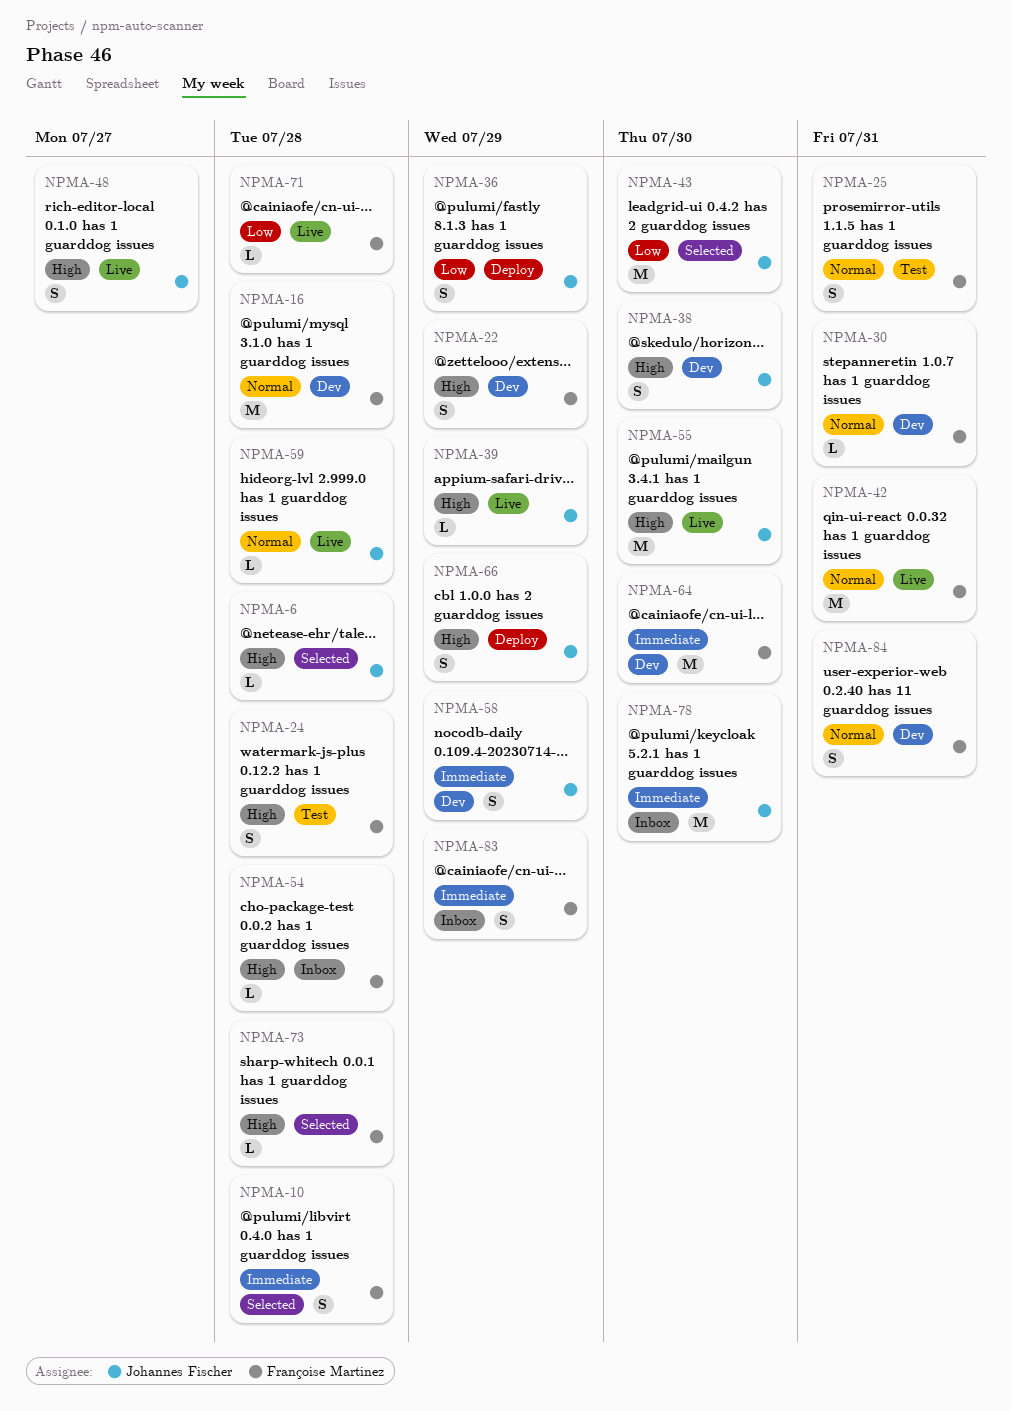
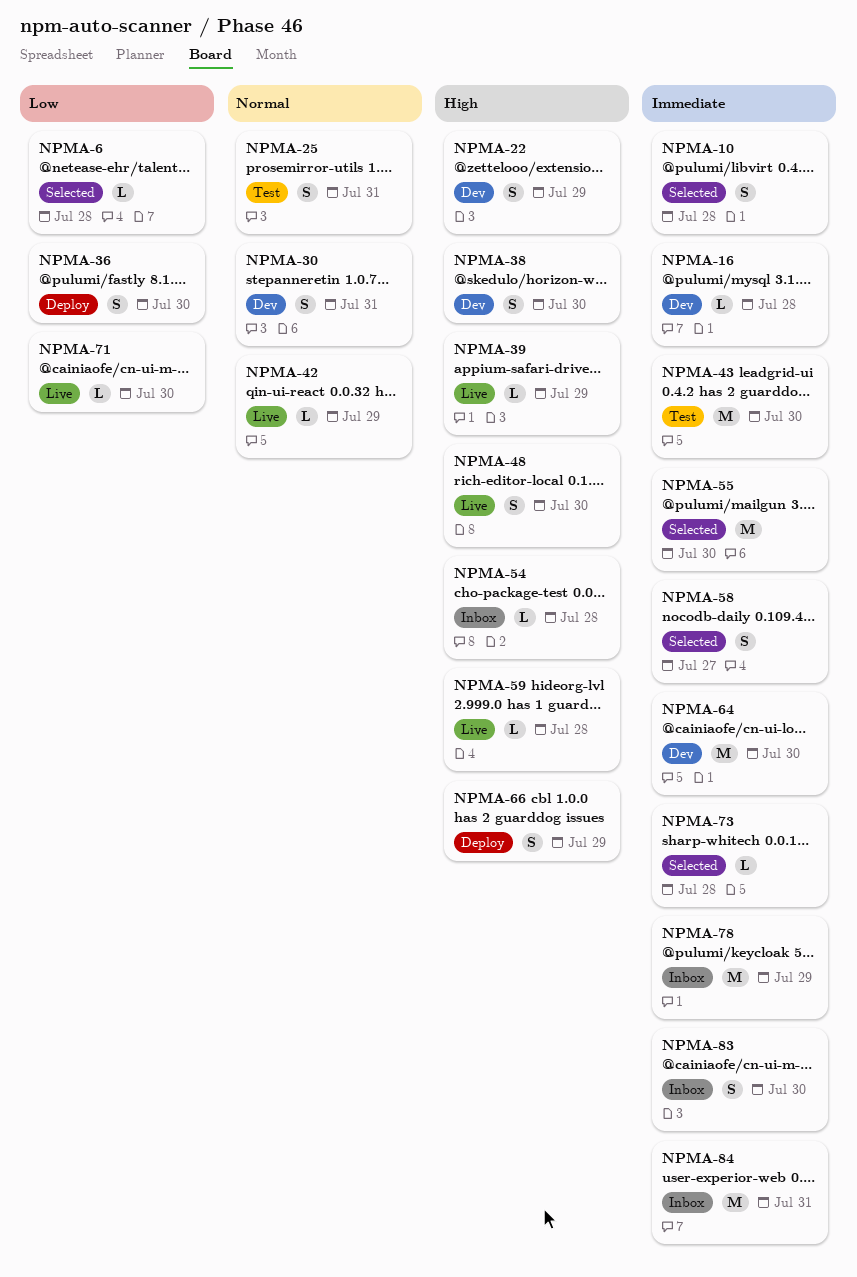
NPMA-6, priority: High -> Low
NPMA-16, priority: Normal -> Immediate
NPMA-16, estimate: M -> L
NPMA-24: present -> none
NPMA-30, estimate: L -> S
NPMA-36, due: Jul 29 -> Jul 30
NPMA-42, estimate: M -> L
NPMA-42, due: Jul 31 -> Jul 29
NPMA-43, status: Selected -> Test
NPMA-43, priority: Low -> Immediate
NPMA-48, due: Jul 27 -> Jul 30
NPMA-55, status: Live -> Selected
NPMA-55, priority: High -> Immediate
NPMA-58, status: Dev -> Selected
NPMA-58, due: Jul 29 -> Jul 27
NPMA-59, priority: Normal -> High
NPMA-71, due: Jul 28 -> Jul 30
NPMA-73, priority: High -> Immediate
NPMA-78, due: Jul 30 -> Jul 29
NPMA-83, due: Jul 29 -> Jul 30
NPMA-84, status: Dev -> Inbox
NPMA-84, priority: Normal -> Immediate
NPMA-84, estimate: S -> M

